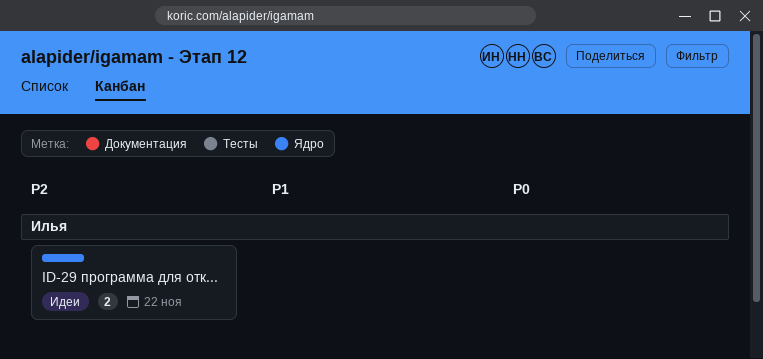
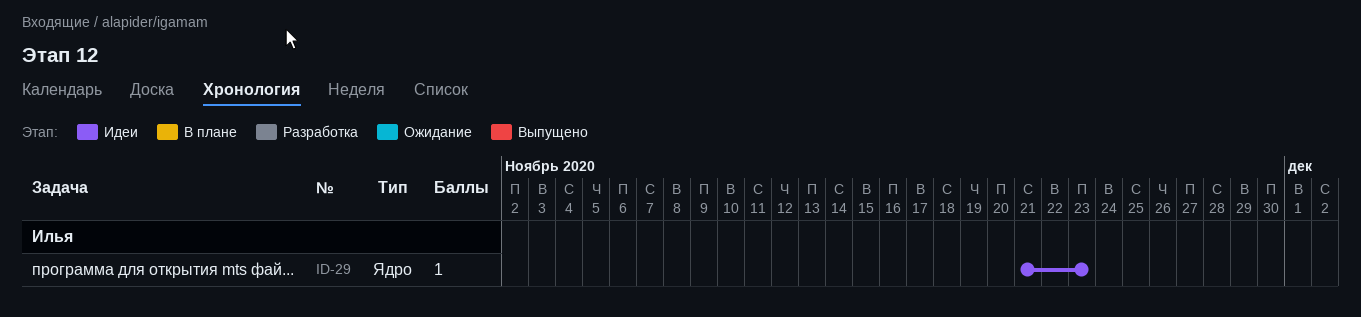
ID-29, estimate: 2 -> 1
ID-29, due: Nov 22 -> Nov 23

